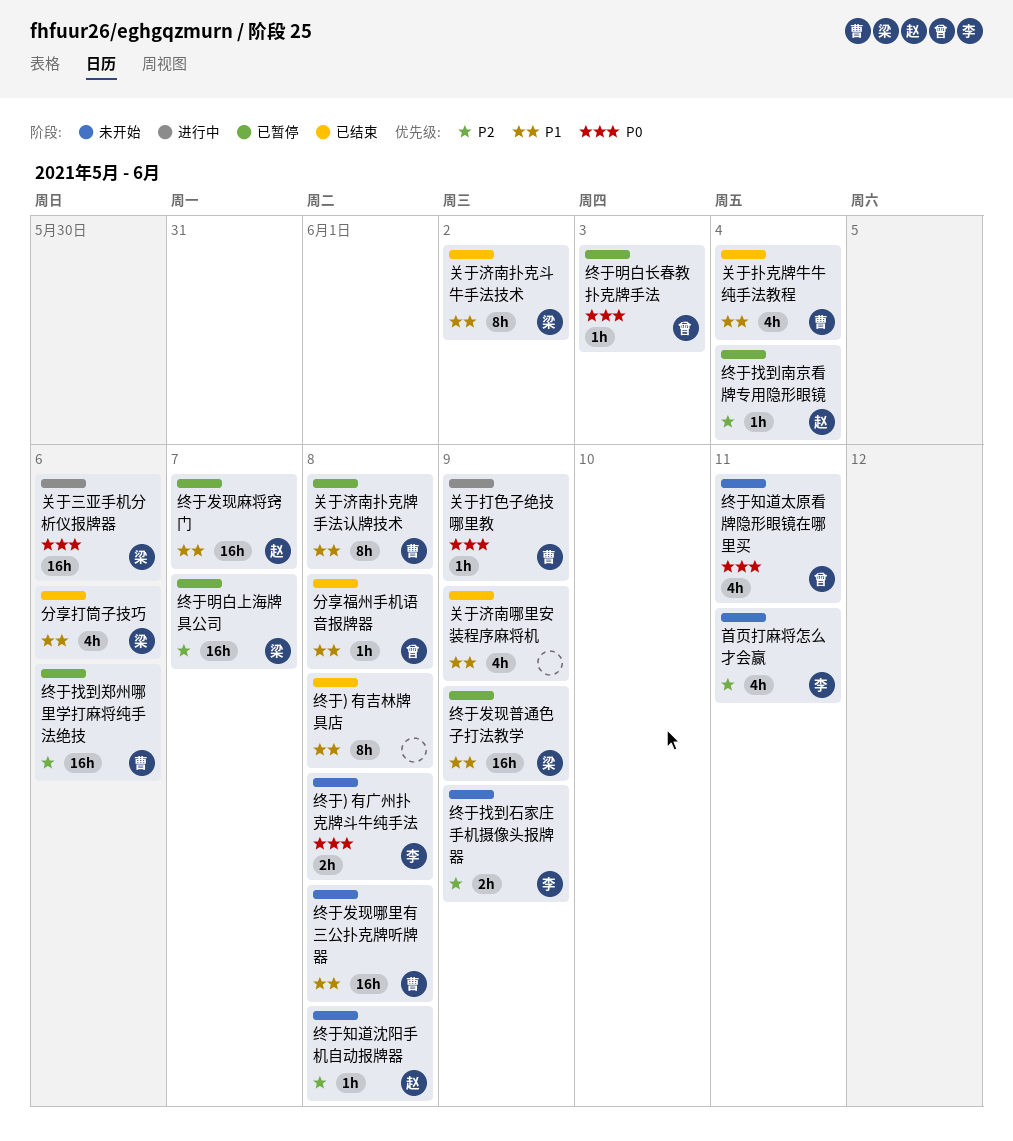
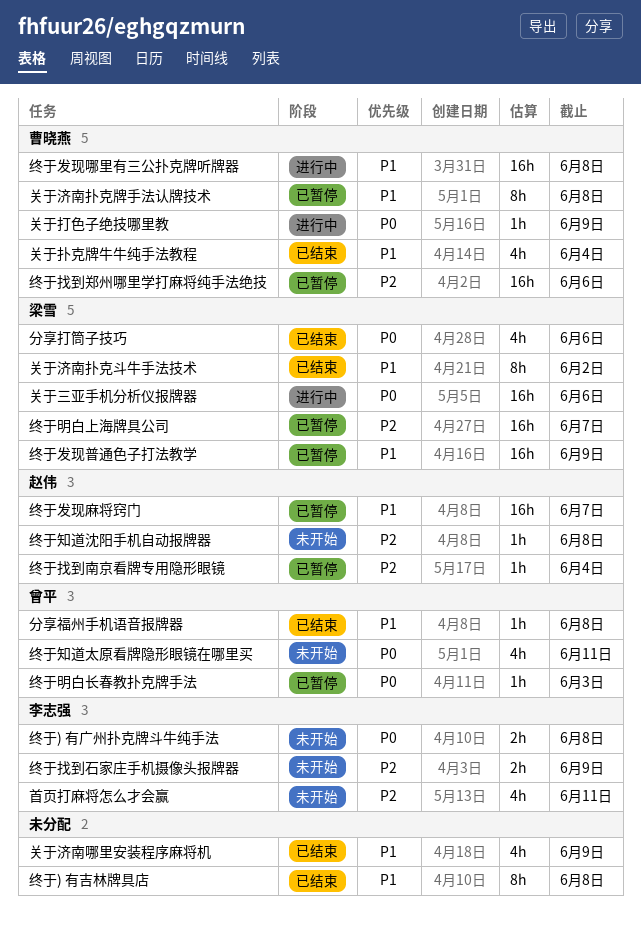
分享打筒子技巧, priority: P1 -> P0
终于发现哪里有三公扑克牌听牌器, status: 未开始 -> 进行中

